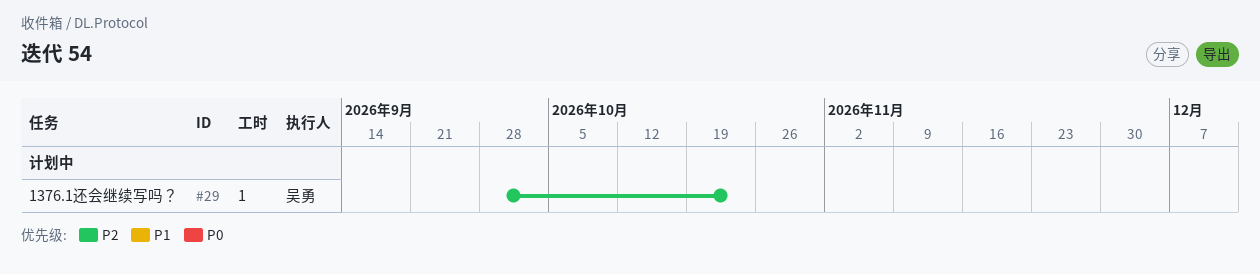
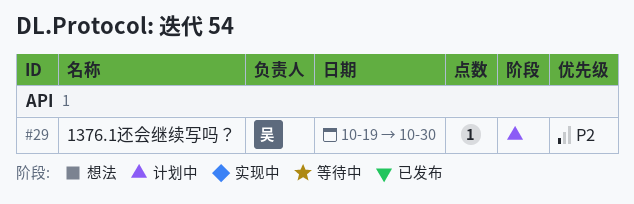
#29, start: Sep 28 -> Oct 19
#29, due: Oct 23 -> Oct 30

